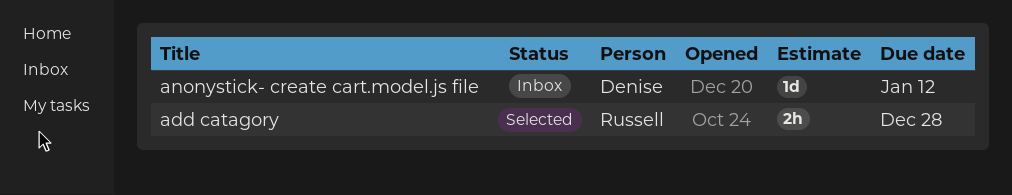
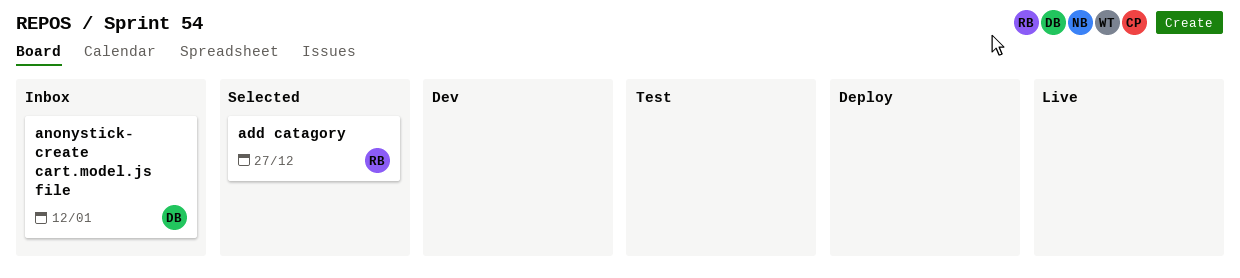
add catagory, due: Dec 28 -> Dec 27

